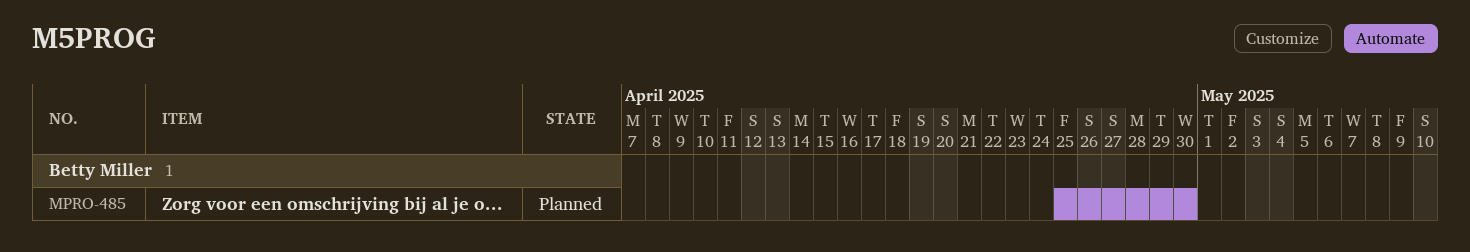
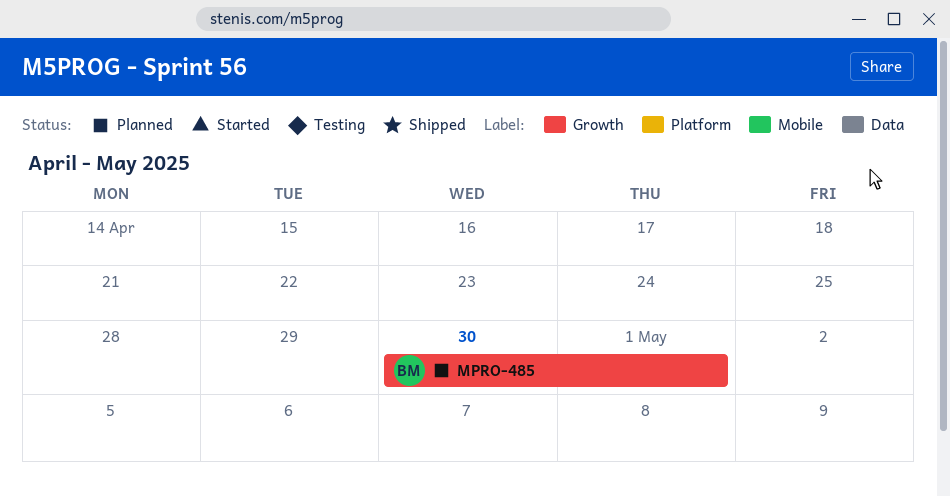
MPRO-485, start: Apr 25 -> Apr 30
MPRO-485, due: Apr 30 -> May 1

